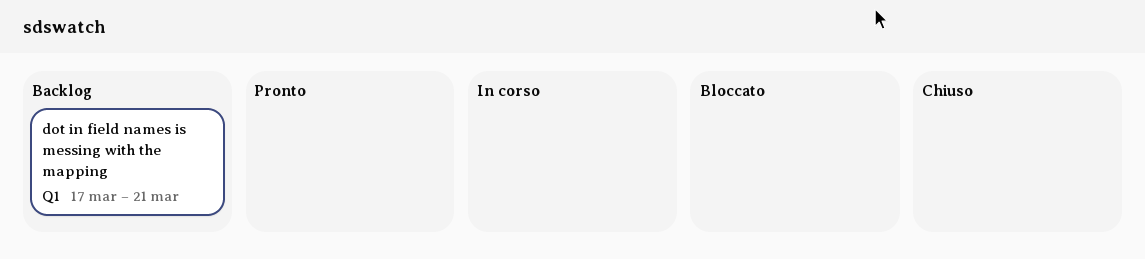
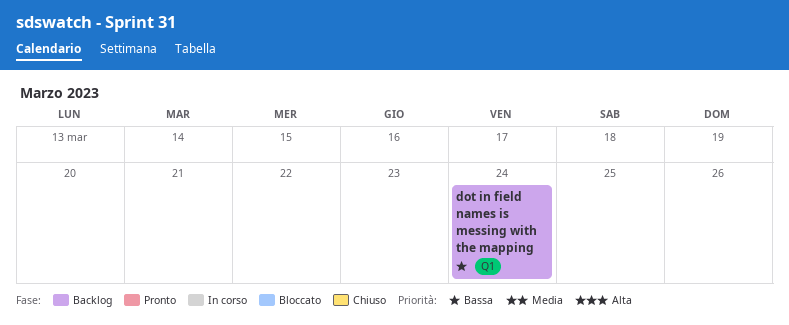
dot in field names is messing with the mapping, due: Mar 21 -> Mar 24

